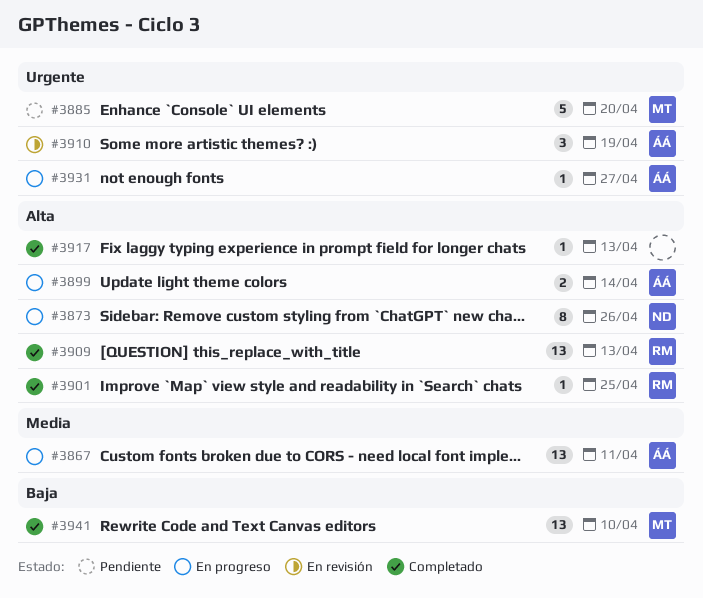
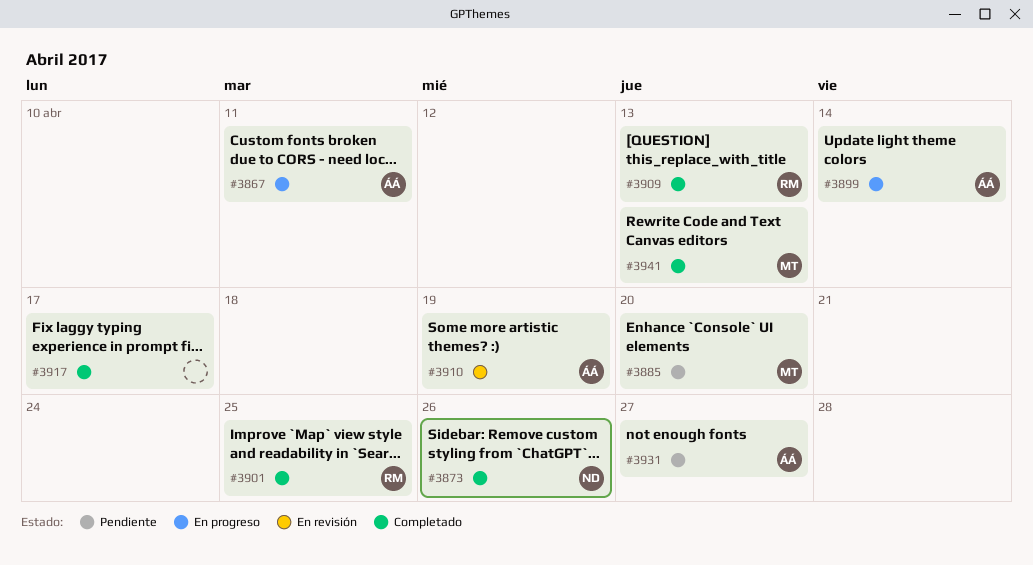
#3873, status: En progreso -> Completado
#3917, due: Apr 13 -> Apr 17
#3931, status: En progreso -> Pendiente
#3941, due: Apr 10 -> Apr 13

